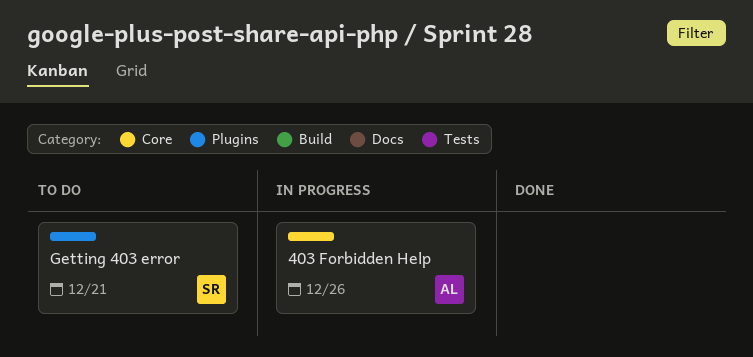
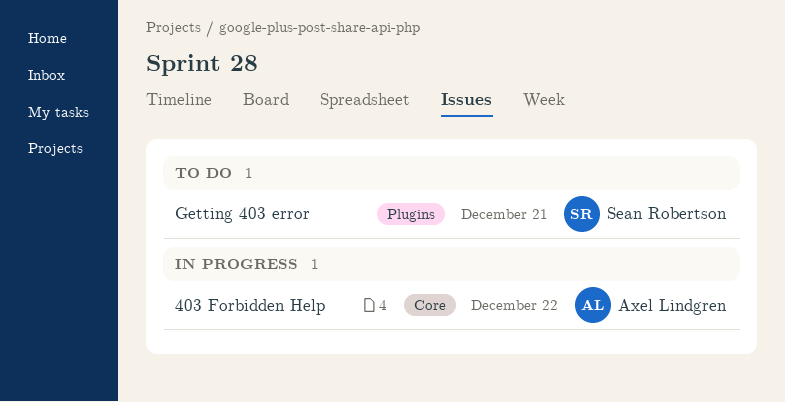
403 Forbidden Help, due: Dec 26 -> Dec 22

